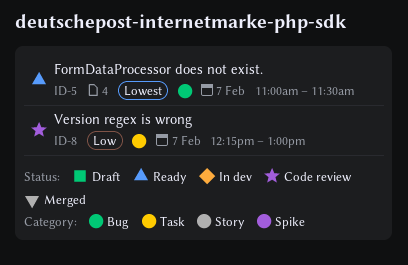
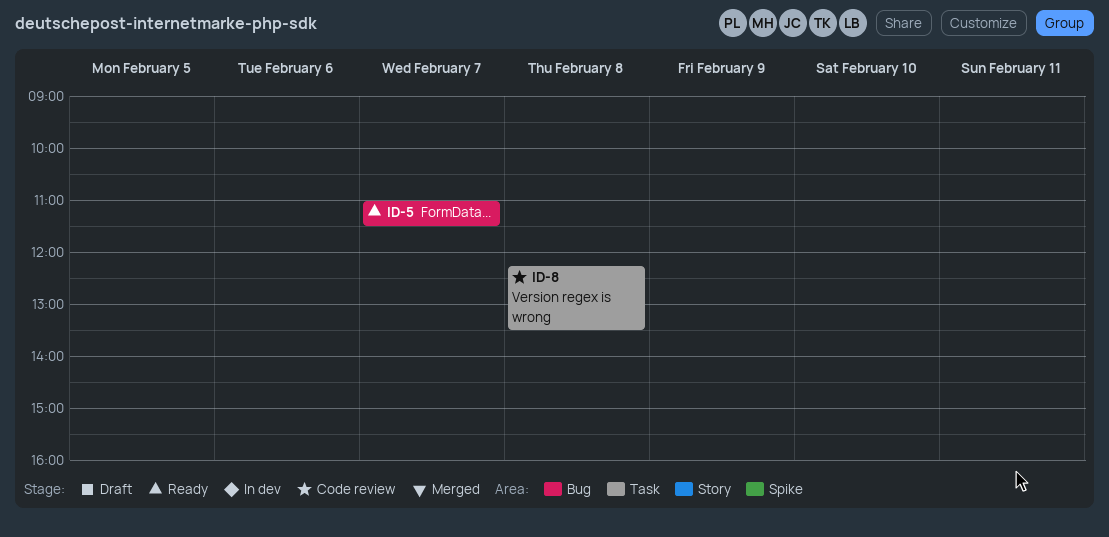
ID-8, day: Feb 7 -> Feb 8
ID-8, ends: 13:00 -> 13:30

